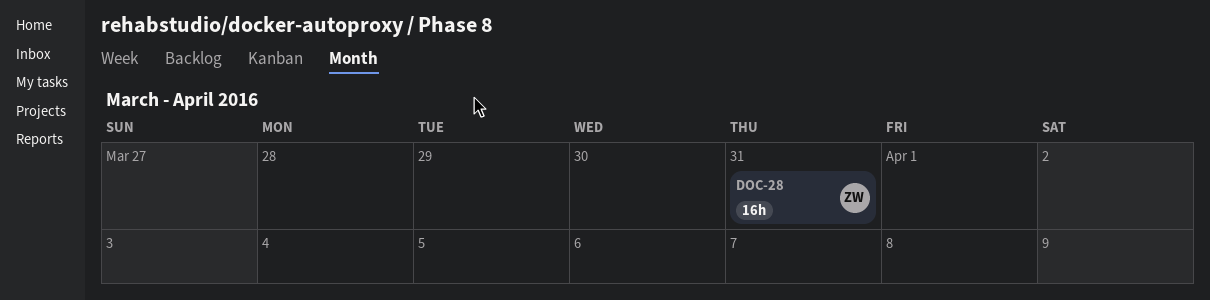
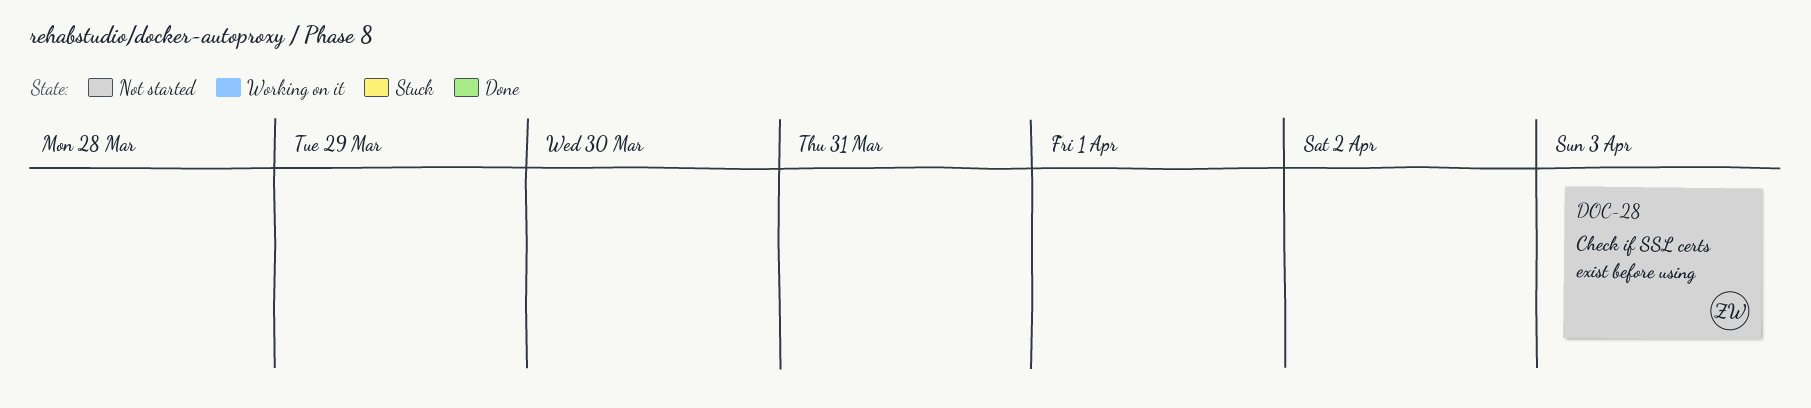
DOC-28, due: Mar 31 -> Apr 3

